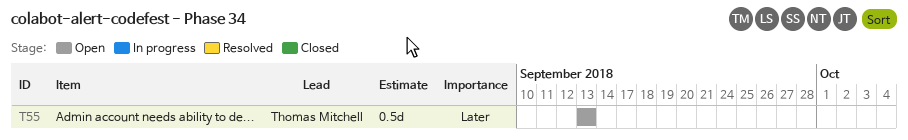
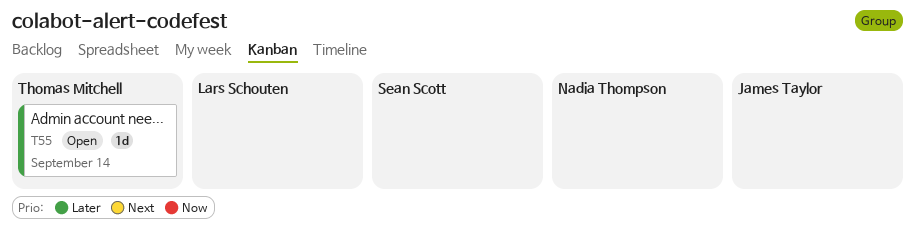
T55, estimate: 0.5d -> 1d
T55, due: Sep 13 -> Sep 14

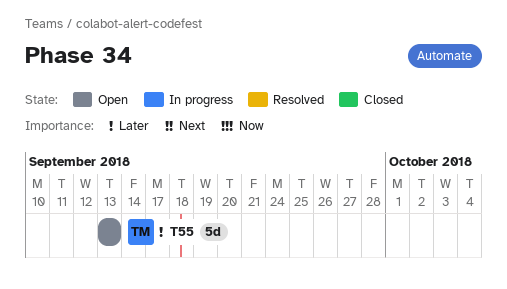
T55, estimate: 1d -> 5d
T55, due: Sep 14 -> Sep 13

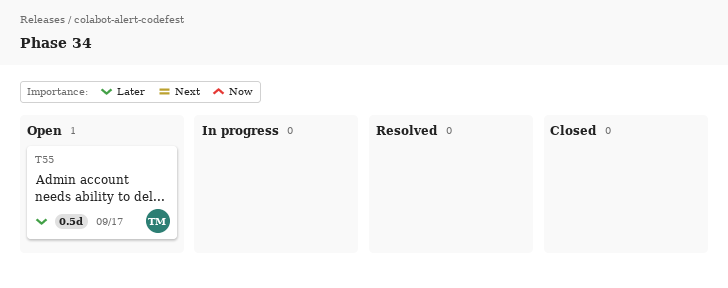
T55, estimate: 5d -> 0.5d
T55, due: Sep 13 -> Sep 17

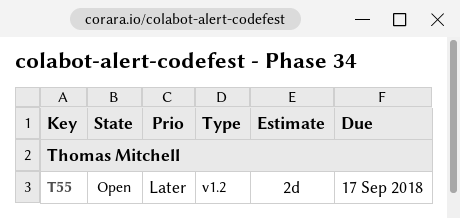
T55, estimate: 0.5d -> 2d

